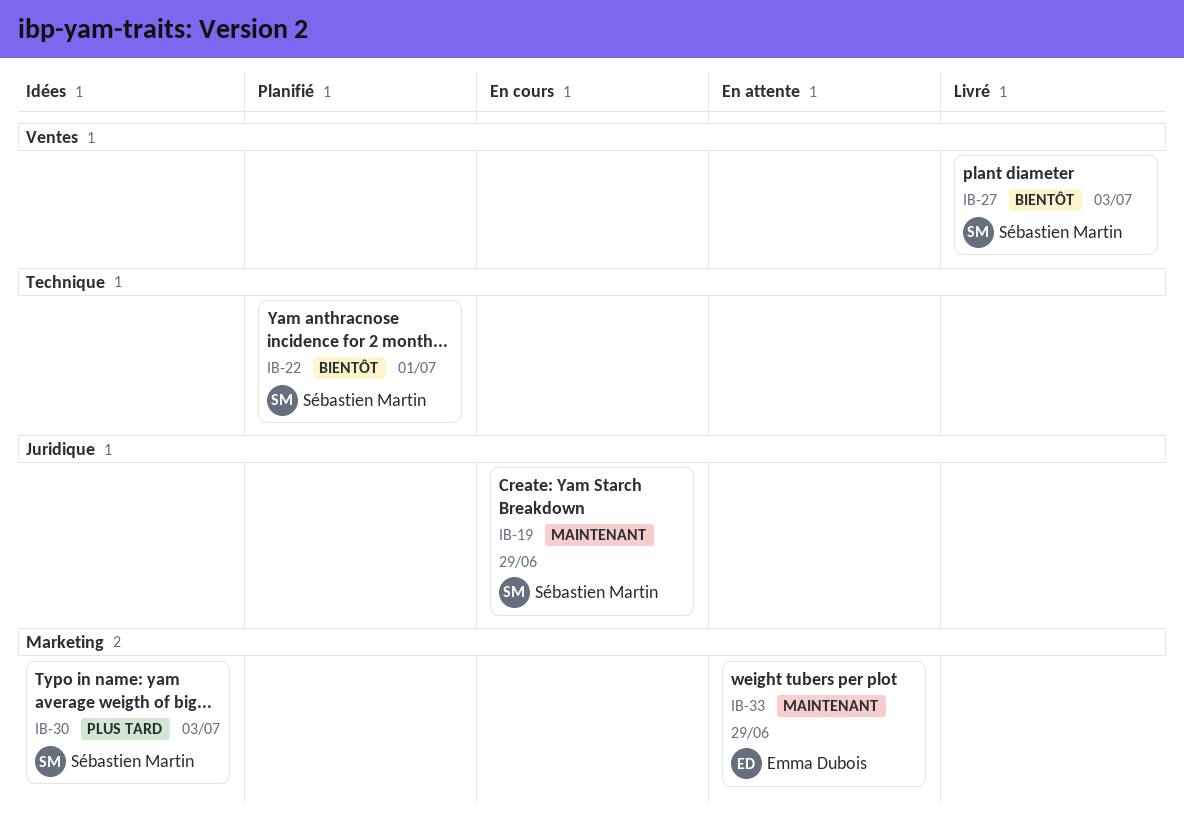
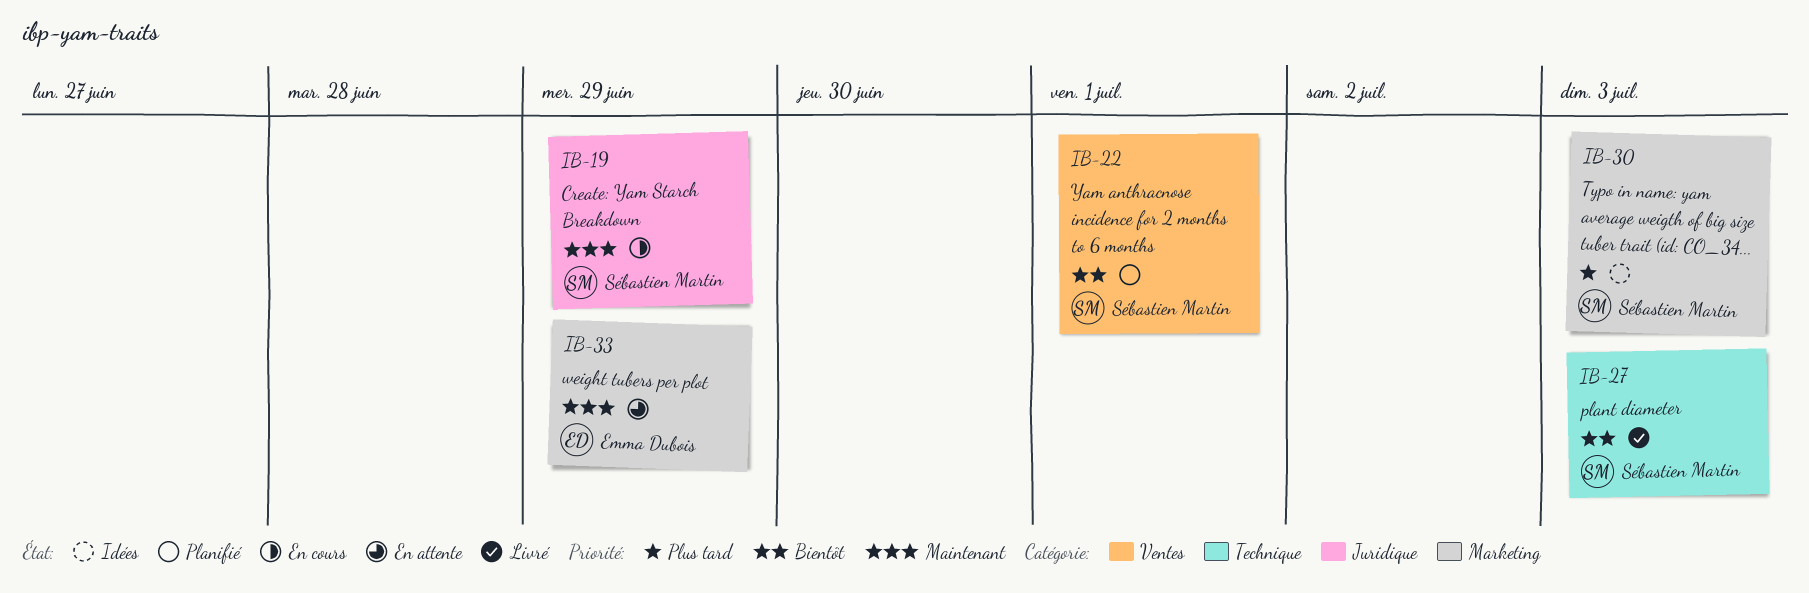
IB-22, label: Technique -> Ventes
IB-27, label: Ventes -> Technique

